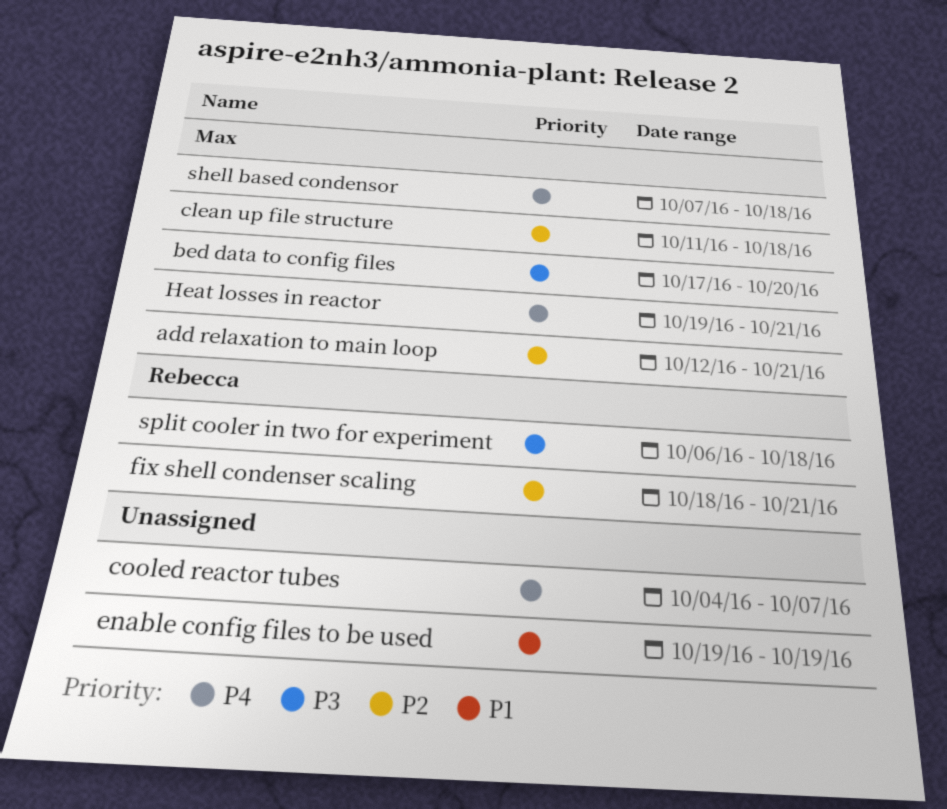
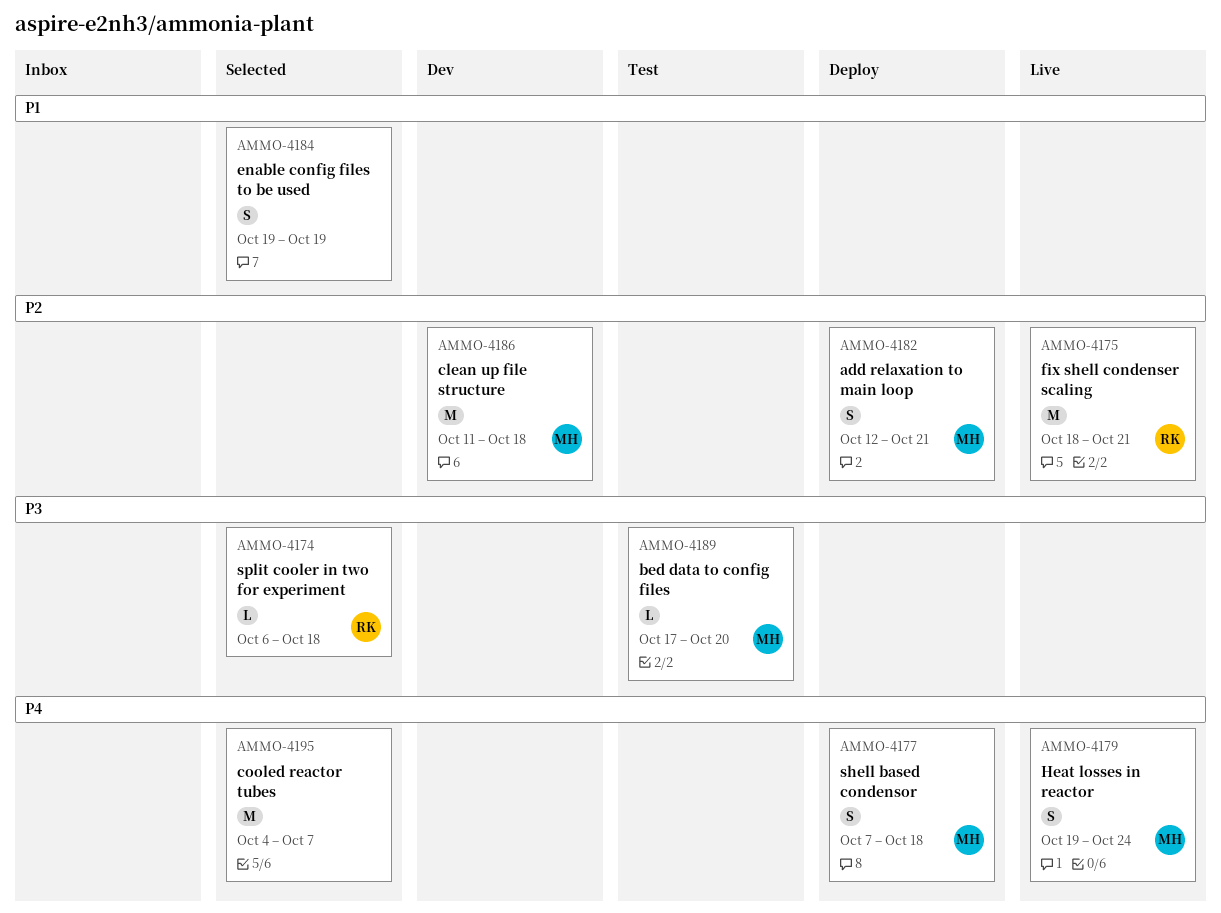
Heat losses in reactor, due: Oct 21 -> Oct 24

